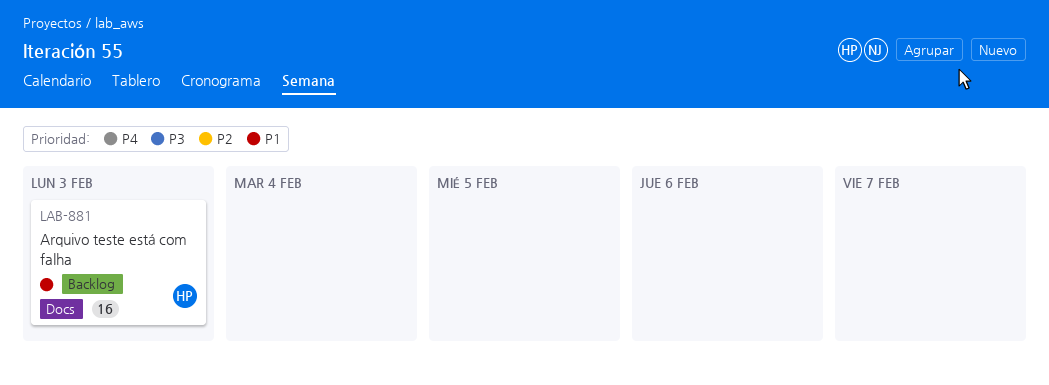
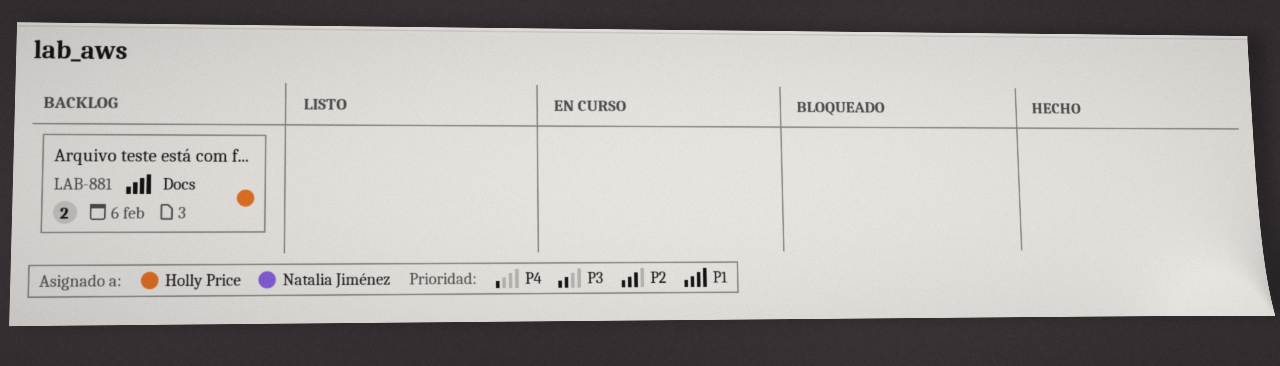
LAB-881, estimate: 16 -> 2
LAB-881, due: Feb 3 -> Feb 6

